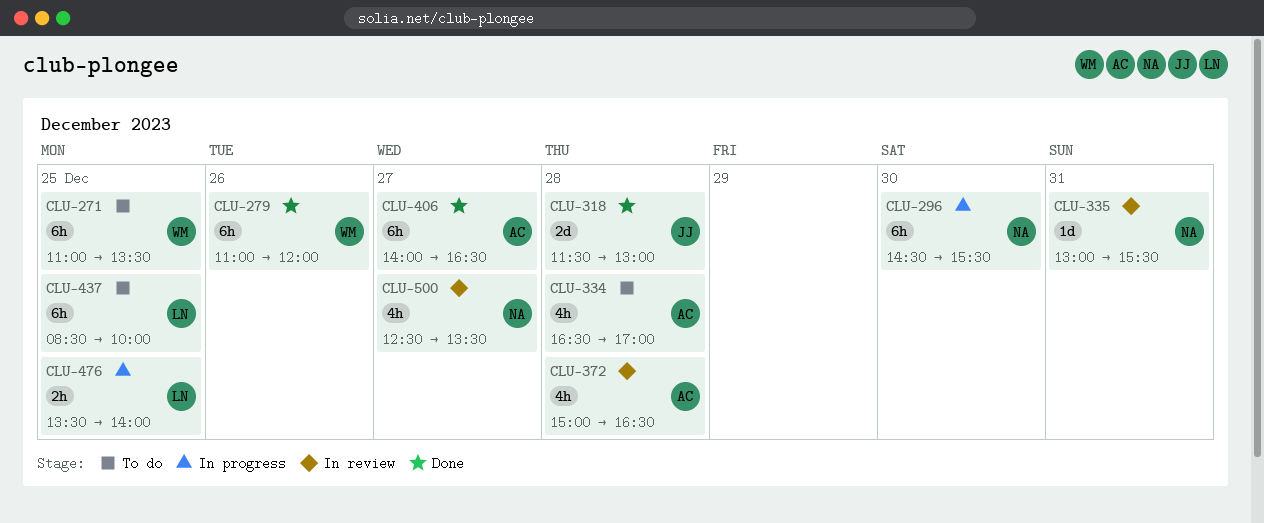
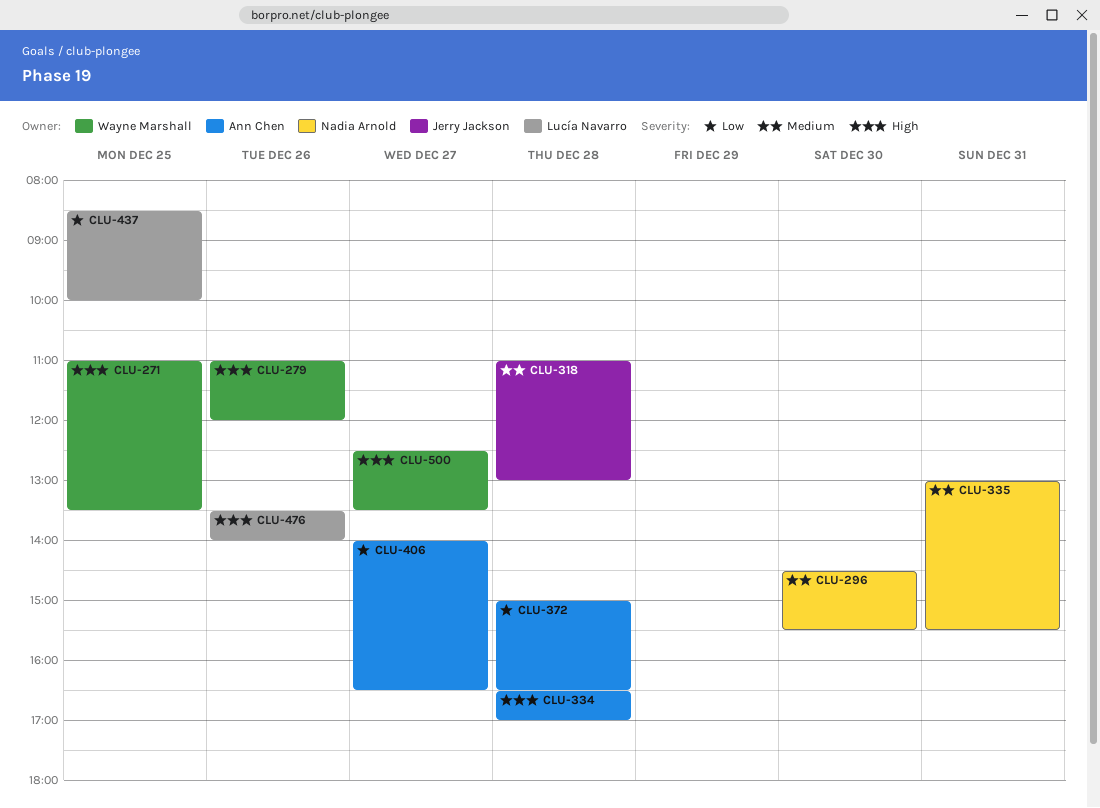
CLU-318, begins: 11:30 -> 11:00
CLU-476, day: Dec 25 -> Dec 26
CLU-500, owner: Nadia Arnold -> Wayne Marshall

